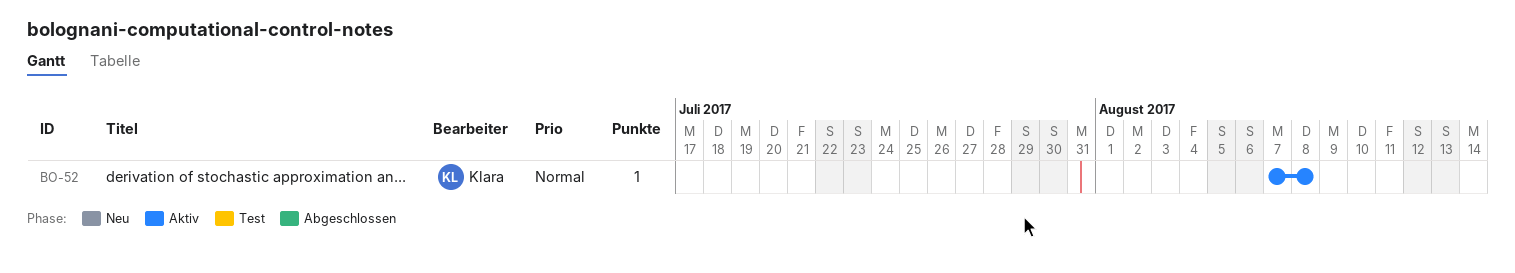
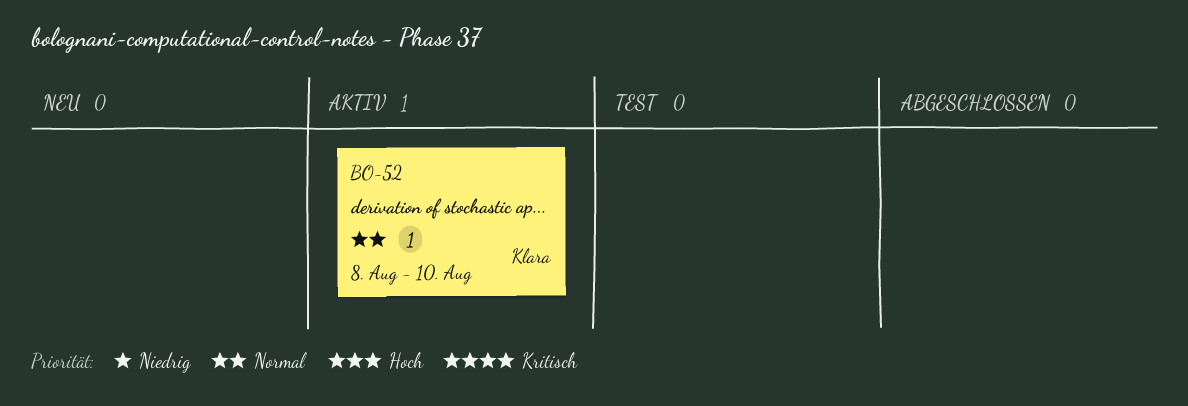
BO-52, start: Aug 7 -> Aug 8
BO-52, due: Aug 8 -> Aug 10

